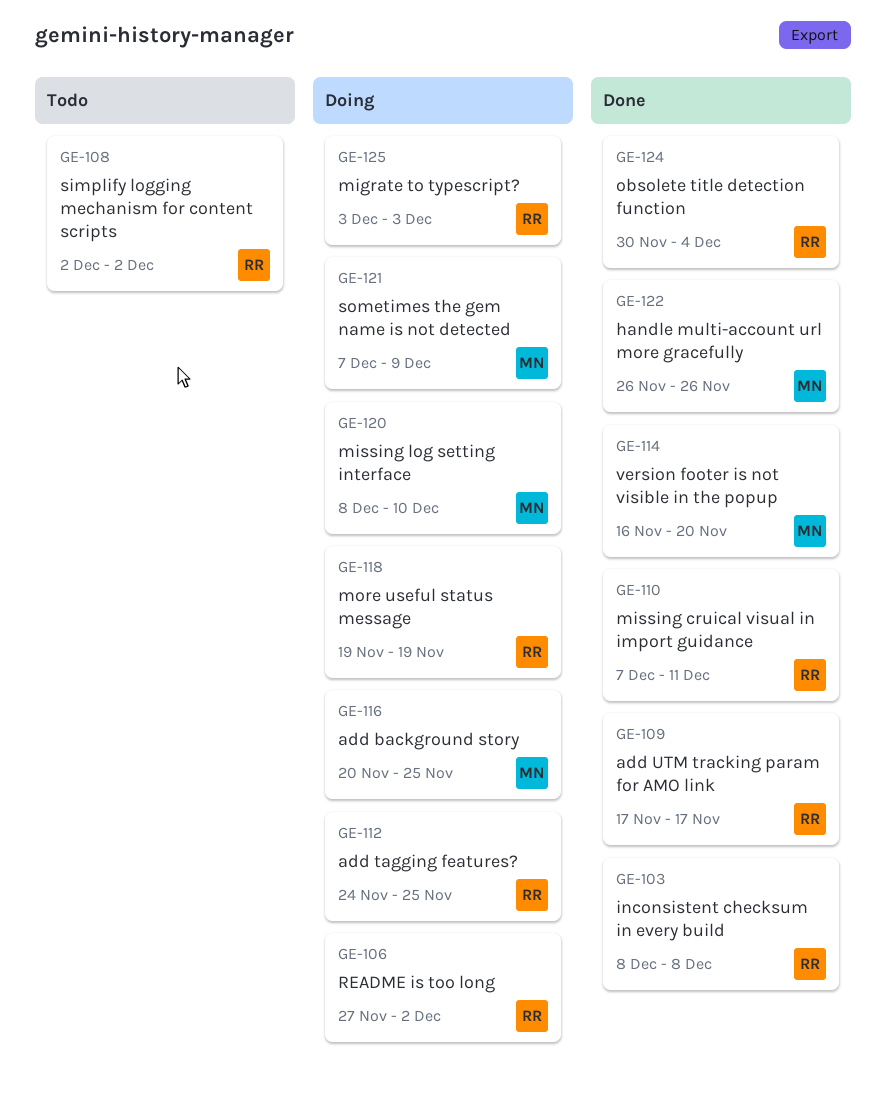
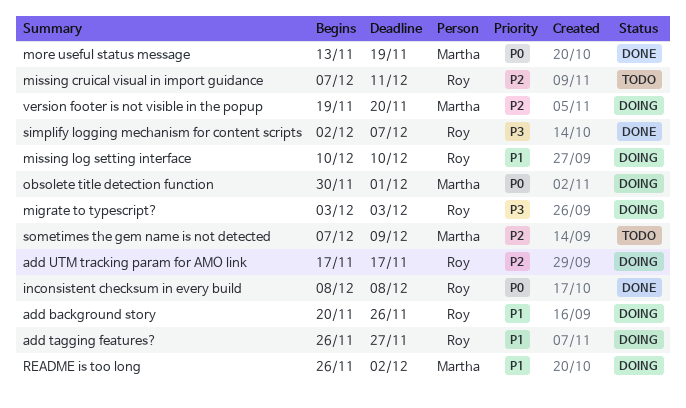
add background story, owner: Martha -> Roy
add background story, due: Nov 25 -> Nov 26
add tagging features?, start: Nov 24 -> Nov 26
add tagging features?, due: Nov 25 -> Nov 27
add UTM tracking param for AMO link, status: Done -> Doing
handle multi-account url more gracefully: present -> none
missing cruical visual in import guidance, status: Done -> Todo
missing log setting interface, owner: Martha -> Roy
missing log setting interface, start: Dec 8 -> Dec 10
more useful status message, status: Doing -> Done
more useful status message, owner: Roy -> Martha
more useful status message, start: Nov 19 -> Nov 13
obsolete title detection function, status: Done -> Doing
obsolete title detection function, owner: Roy -> Martha
obsolete title detection function, due: Dec 4 -> Dec 1
README is too long, owner: Roy -> Martha
README is too long, start: Nov 27 -> Nov 26
simplify logging mechanism for content scripts, status: Todo -> Done
simplify logging mechanism for content scripts, due: Dec 2 -> Dec 7
sometimes the gem name is not detected, status: Doing -> Todo
version footer is not visible in the popup, status: Done -> Doing
version footer is not visible in the popup, start: Nov 16 -> Nov 19

